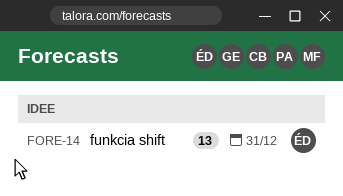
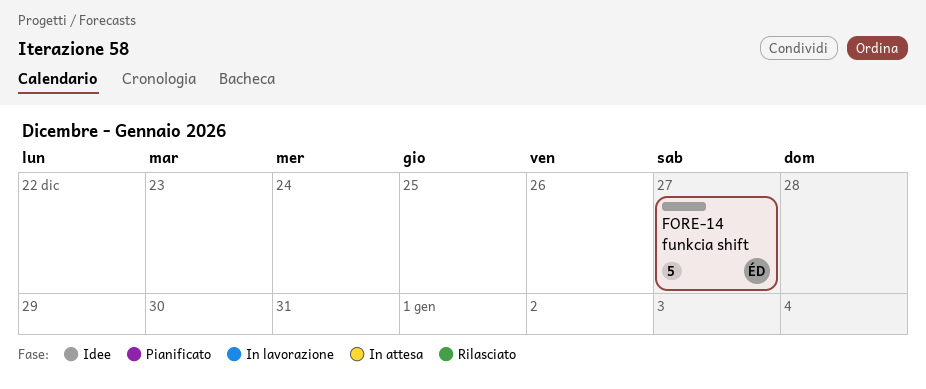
FORE-14, estimate: 13 -> 5
FORE-14, due: Dec 31 -> Dec 27

